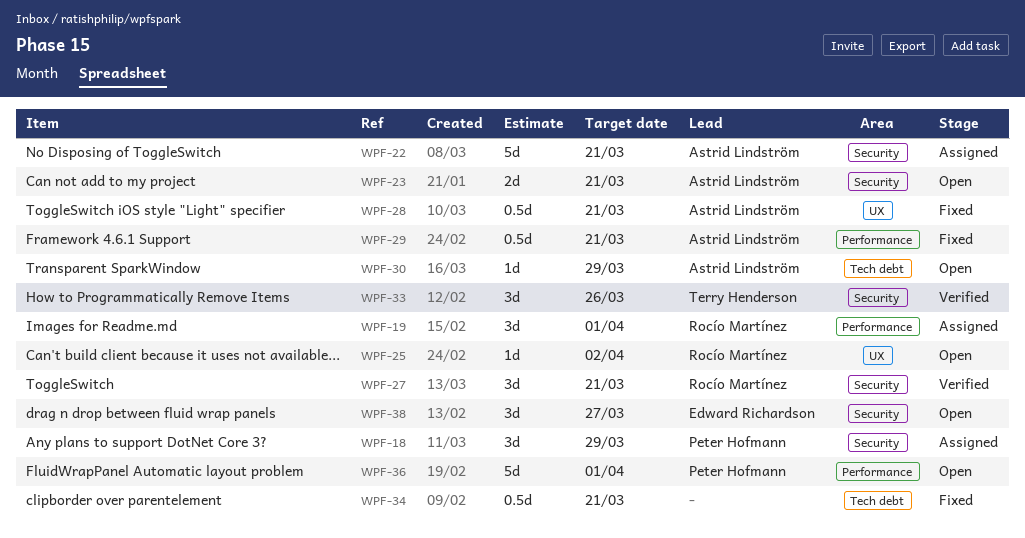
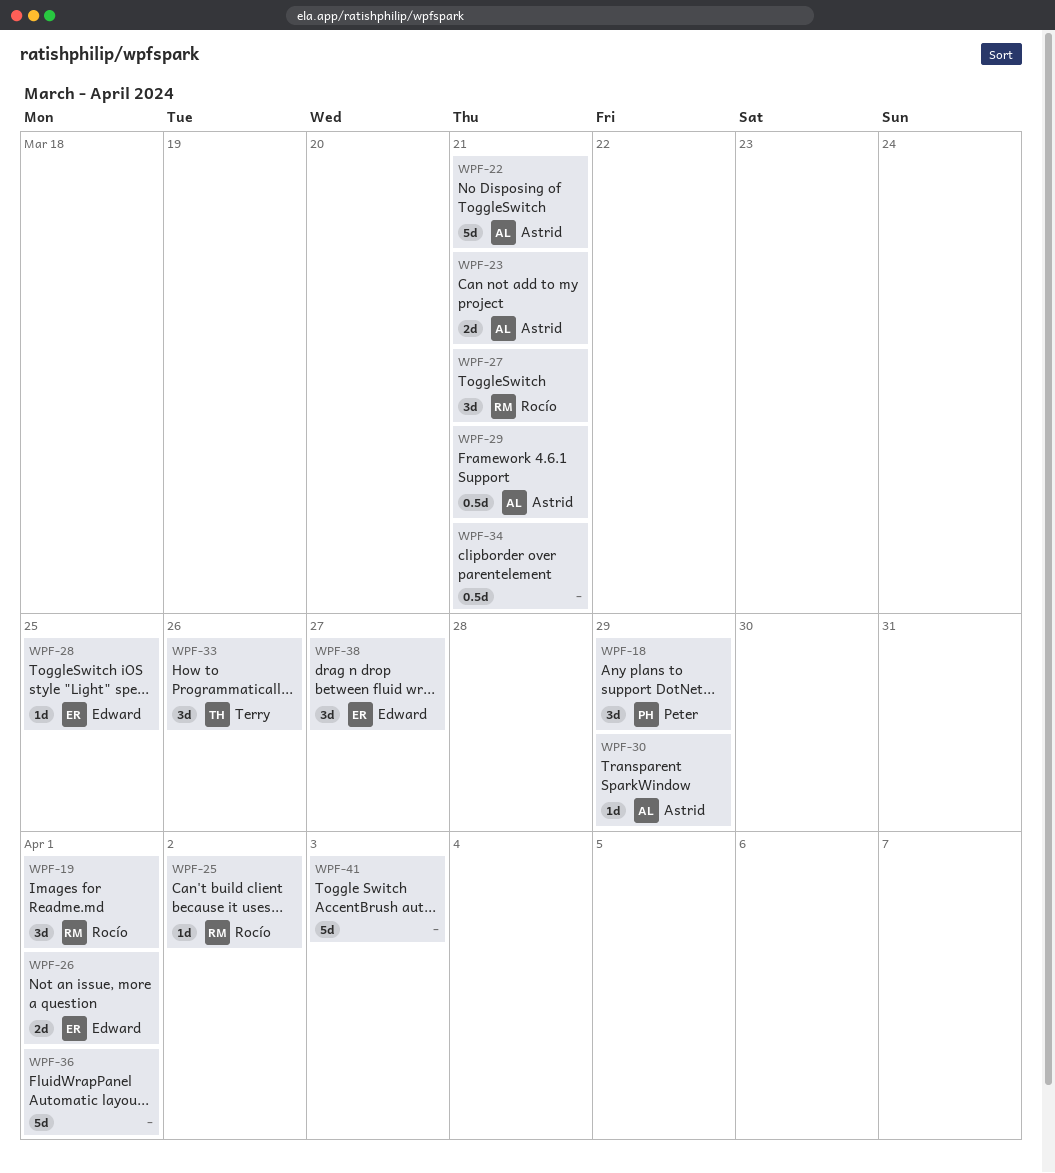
WPF-26: none -> present
WPF-28, owner: Astrid Lindström -> Edward Richardson
WPF-28, estimate: 0.5d -> 1d
WPF-28, due: Mar 21 -> Mar 25
WPF-36, owner: Peter Hofmann -> none
WPF-41: none -> present

